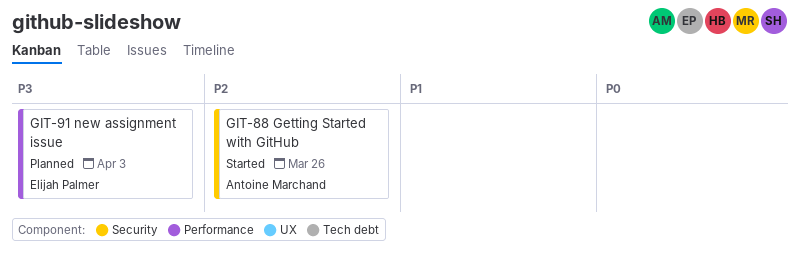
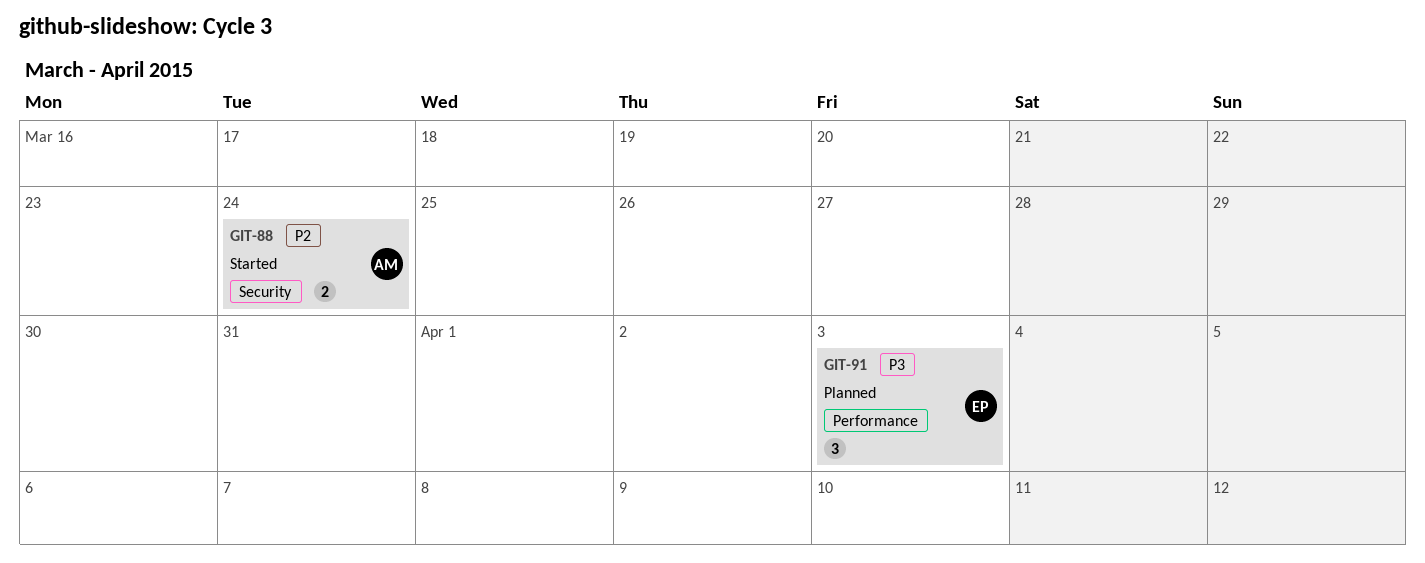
GIT-88, due: Mar 26 -> Mar 24

